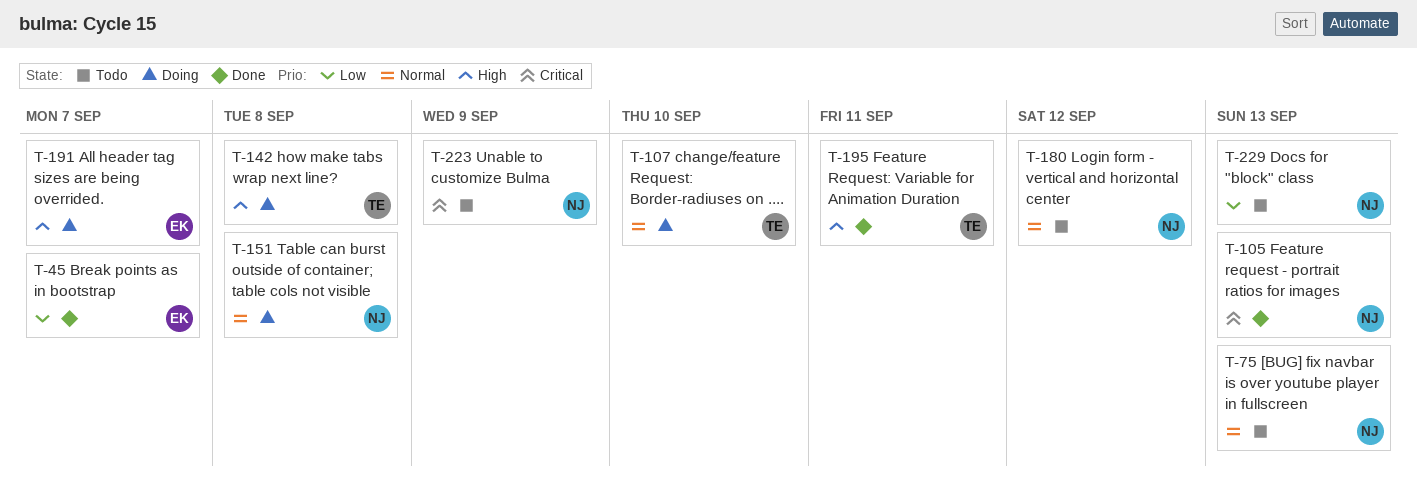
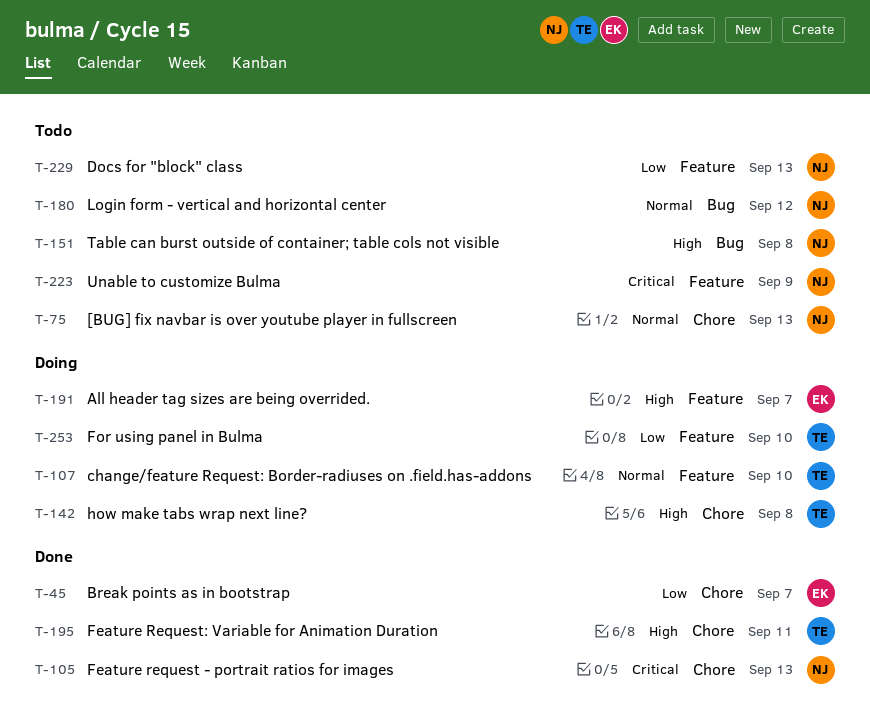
T-151, status: Doing -> Todo
T-151, priority: Normal -> High
T-253: none -> present

